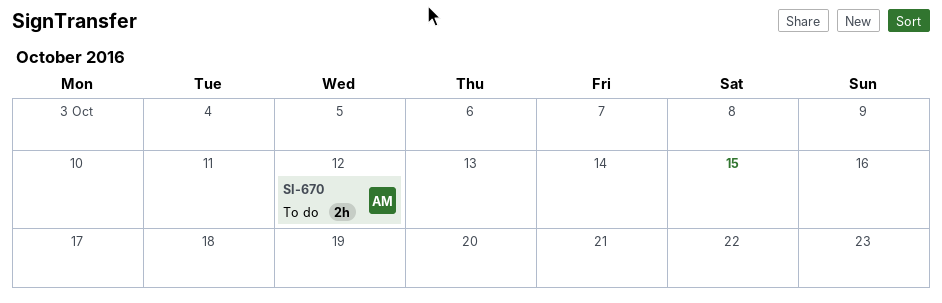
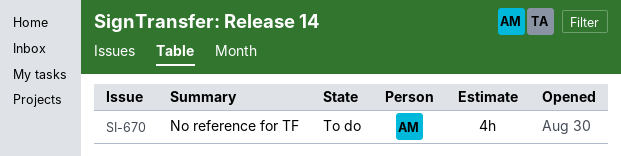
SI-670, estimate: 2h -> 4h

